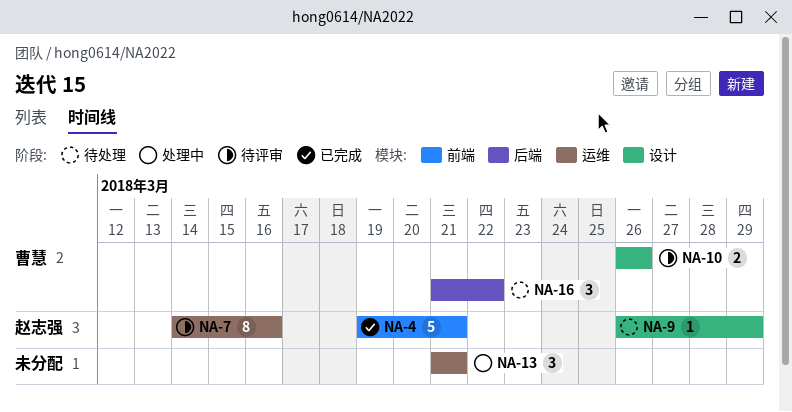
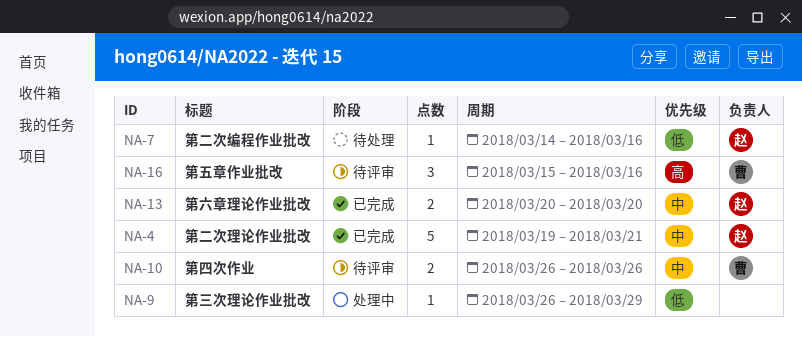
NA-7, status: 待评审 -> 待处理
NA-7, estimate: 8 -> 1
NA-9, status: 待处理 -> 处理中
NA-9, owner: 赵志强 -> none
NA-13, status: 处理中 -> 已完成
NA-13, owner: none -> 赵志强
NA-13, estimate: 3 -> 2
NA-13, start: Mar 21 -> Mar 20
NA-13, due: Mar 21 -> Mar 20
NA-16, status: 待处理 -> 待评审
NA-16, start: Mar 21 -> Mar 15
NA-16, due: Mar 22 -> Mar 16

